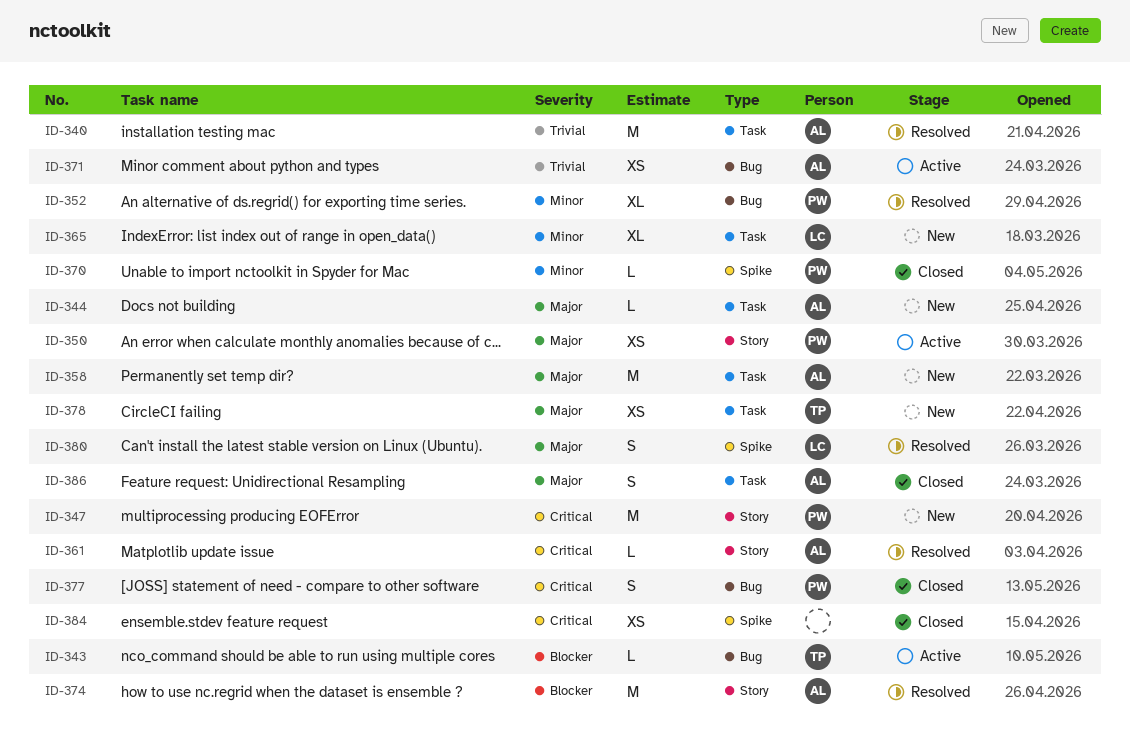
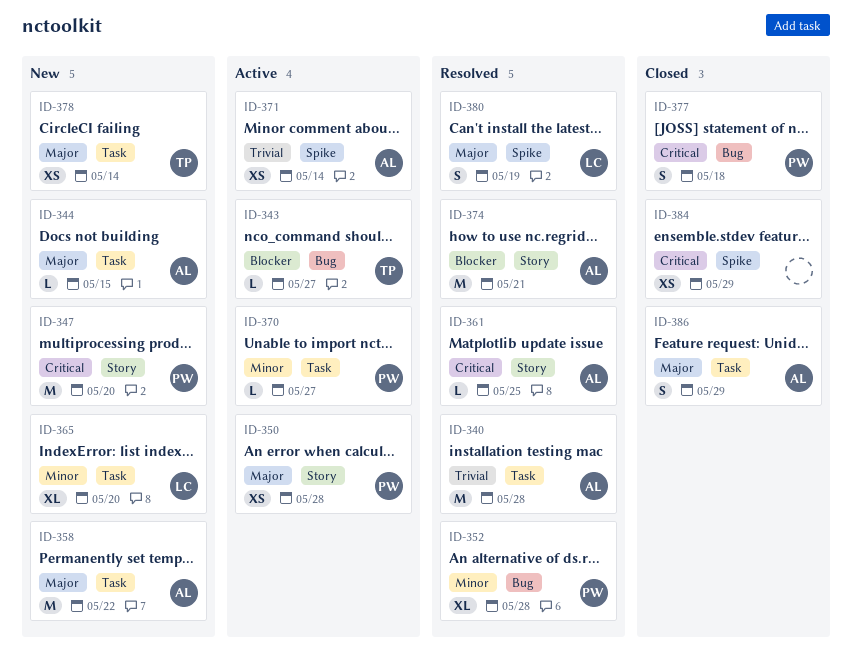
ID-370, status: Closed -> Active
ID-370, label: Spike -> Task
ID-371, label: Bug -> Spike

